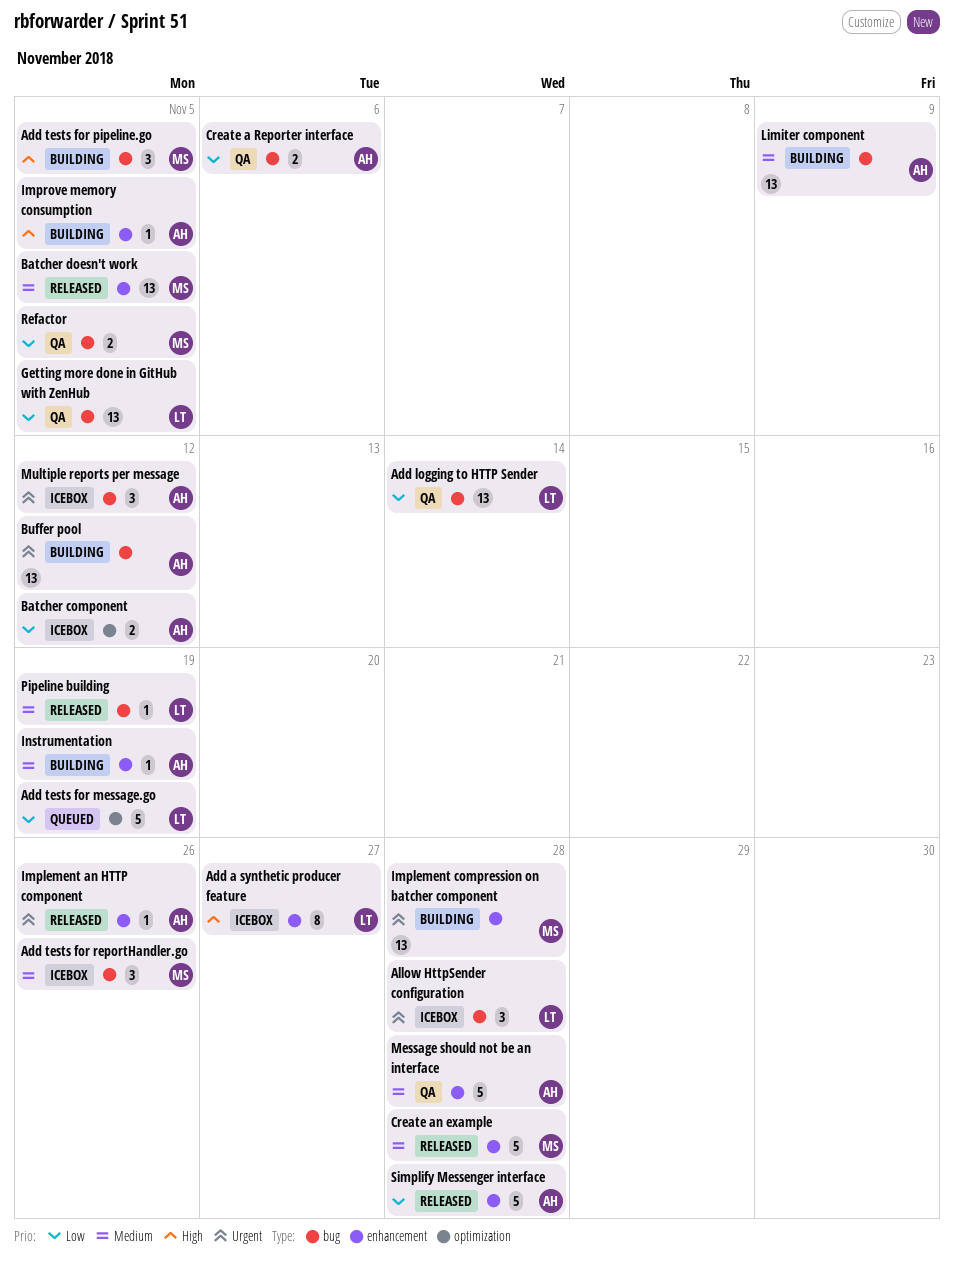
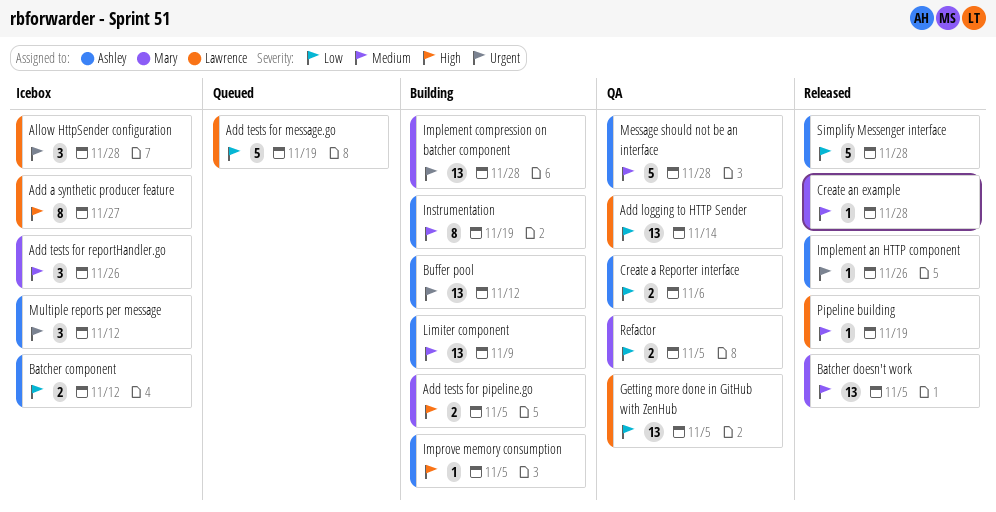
Add tests for pipeline.go, estimate: 3 -> 2
Create an example, estimate: 5 -> 1
Instrumentation, estimate: 1 -> 8

